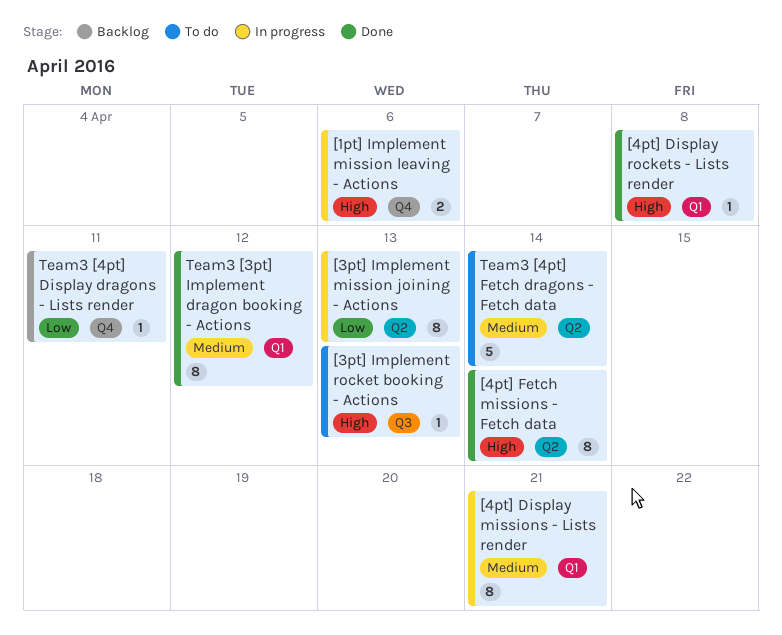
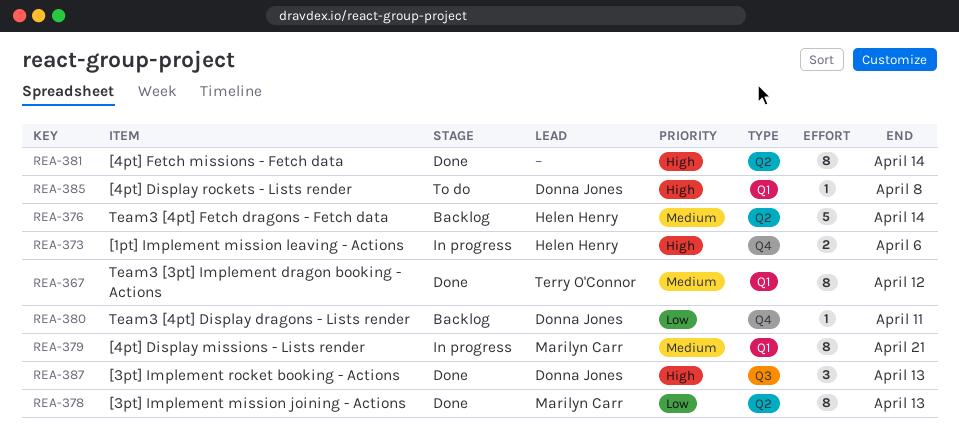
[3pt] Implement mission joining - Actions, status: In progress -> Done
[3pt] Implement rocket booking - Actions, status: To do -> Done
[3pt] Implement rocket booking - Actions, estimate: 1 -> 3
[4pt] Display rockets - Lists render, status: Done -> To do
Team3 [4pt] Fetch dragons - Fetch data, status: To do -> Backlog

